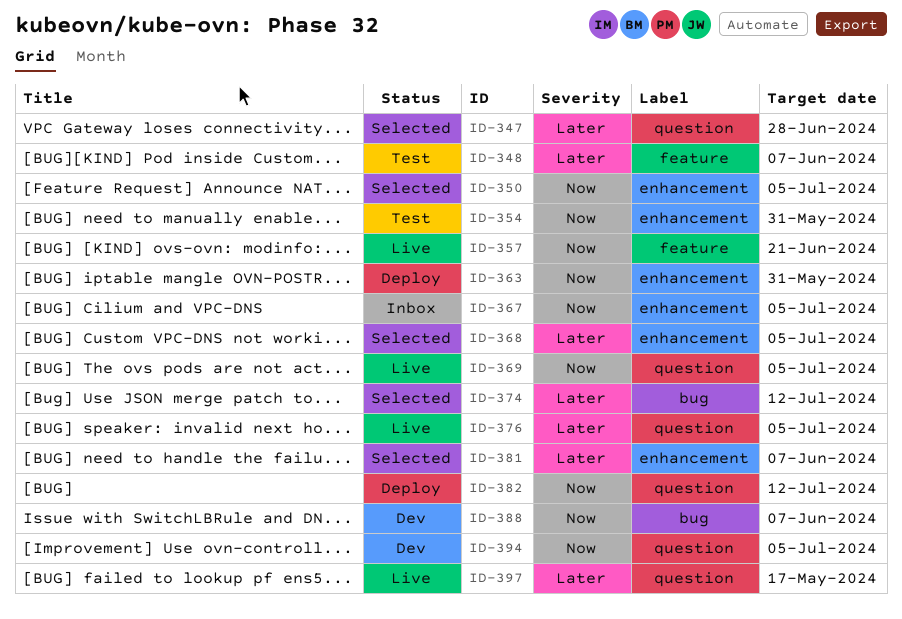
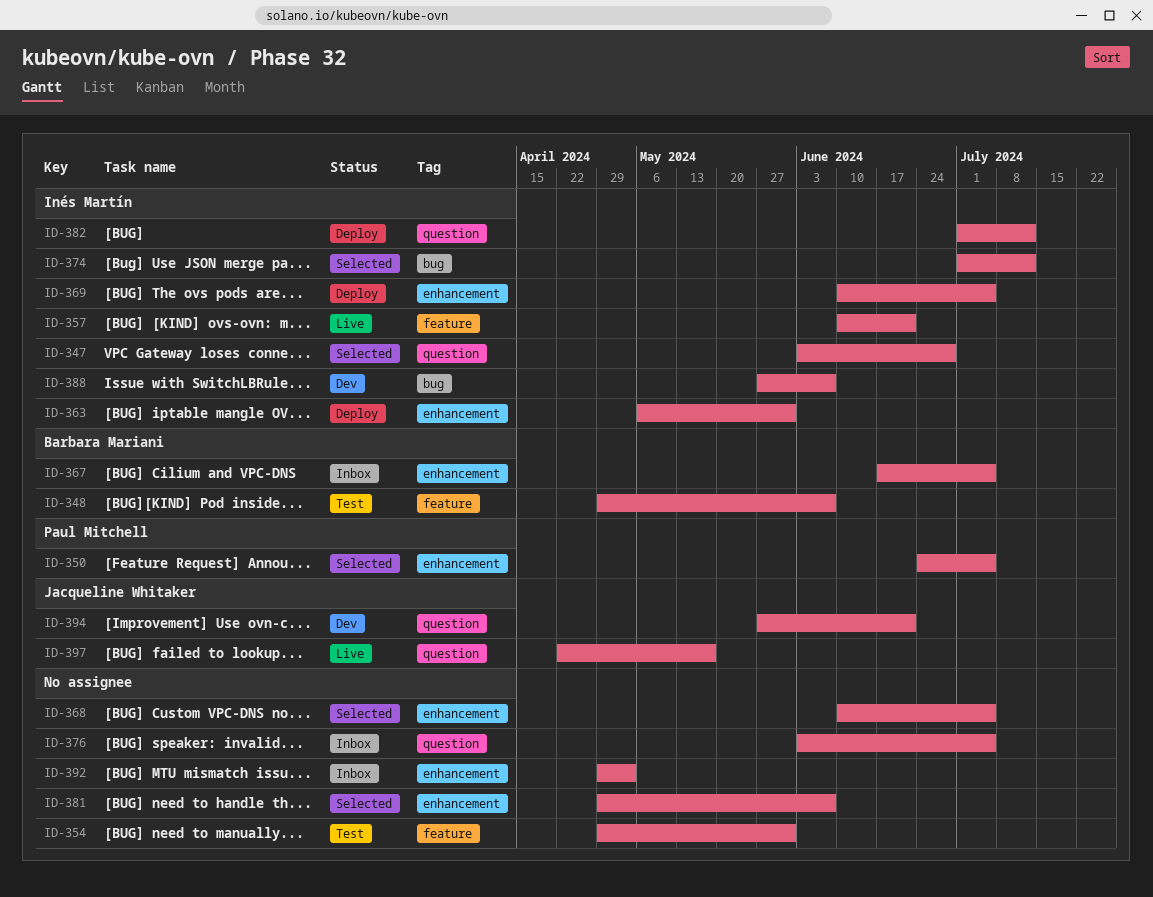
ID-354, label: enhancement -> feature
ID-369, status: Live -> Deploy
ID-369, label: question -> enhancement
ID-376, status: Live -> Inbox
ID-392: none -> present
ID-394, due: Jul 5 -> Jun 21

